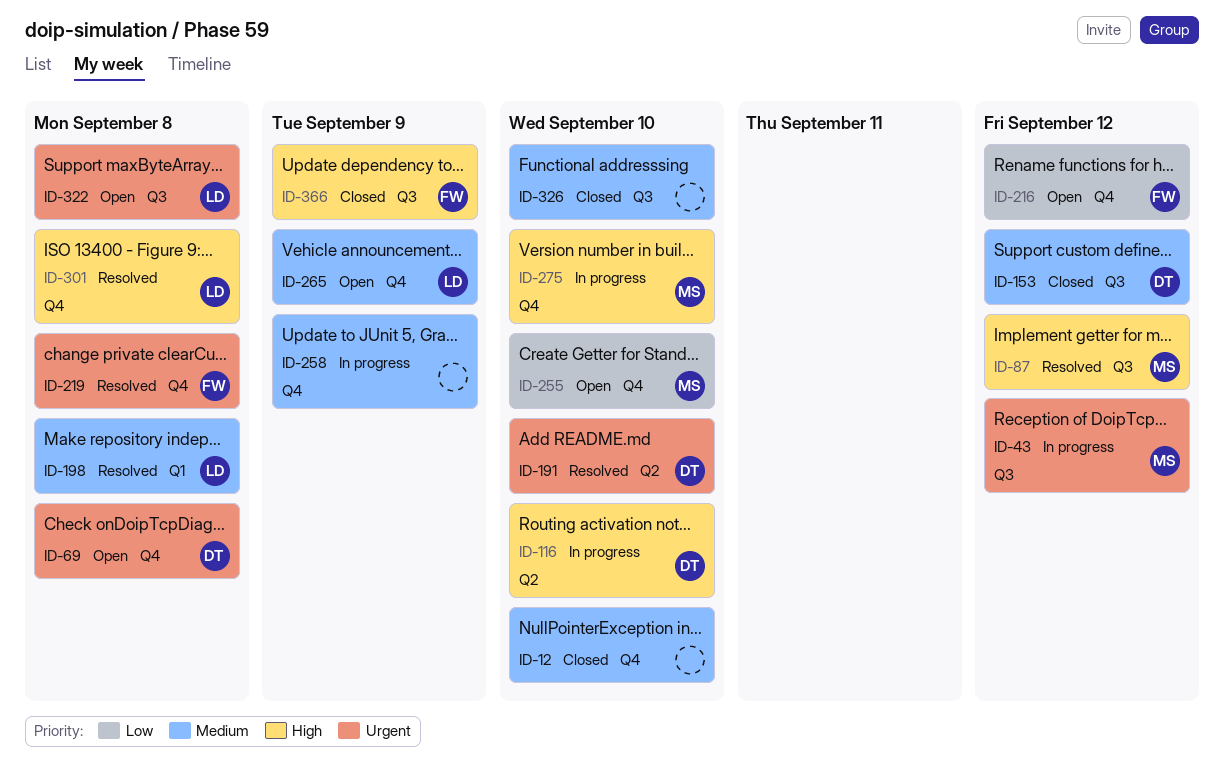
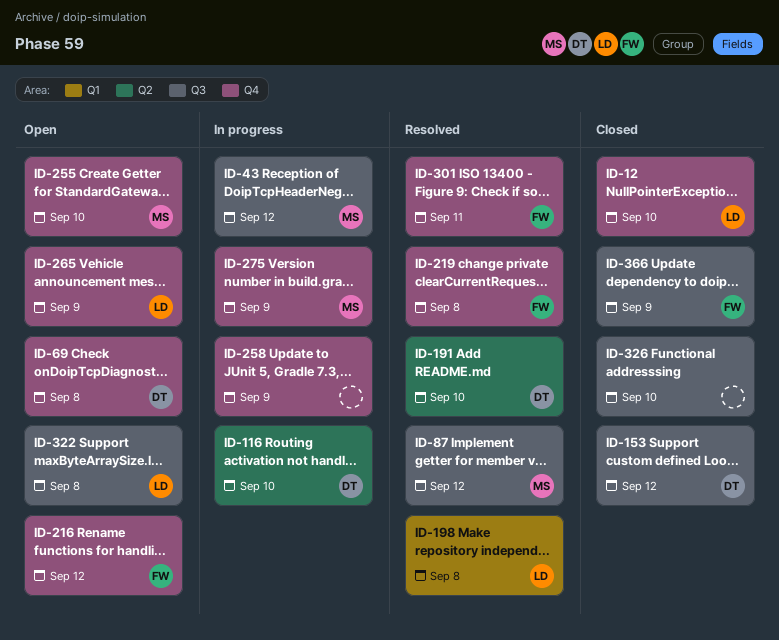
ID-12, owner: none -> LD
ID-275, due: Sep 10 -> Sep 9
ID-301, owner: LD -> FW
ID-301, due: Sep 8 -> Sep 11

